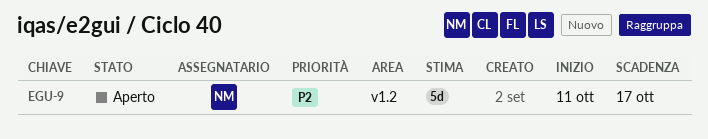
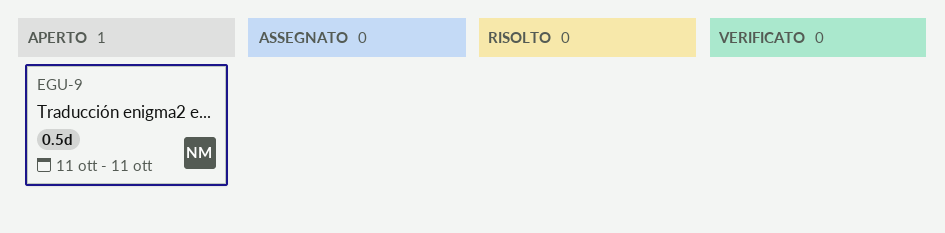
EGU-9, estimate: 5d -> 0.5d
EGU-9, due: Oct 17 -> Oct 11

